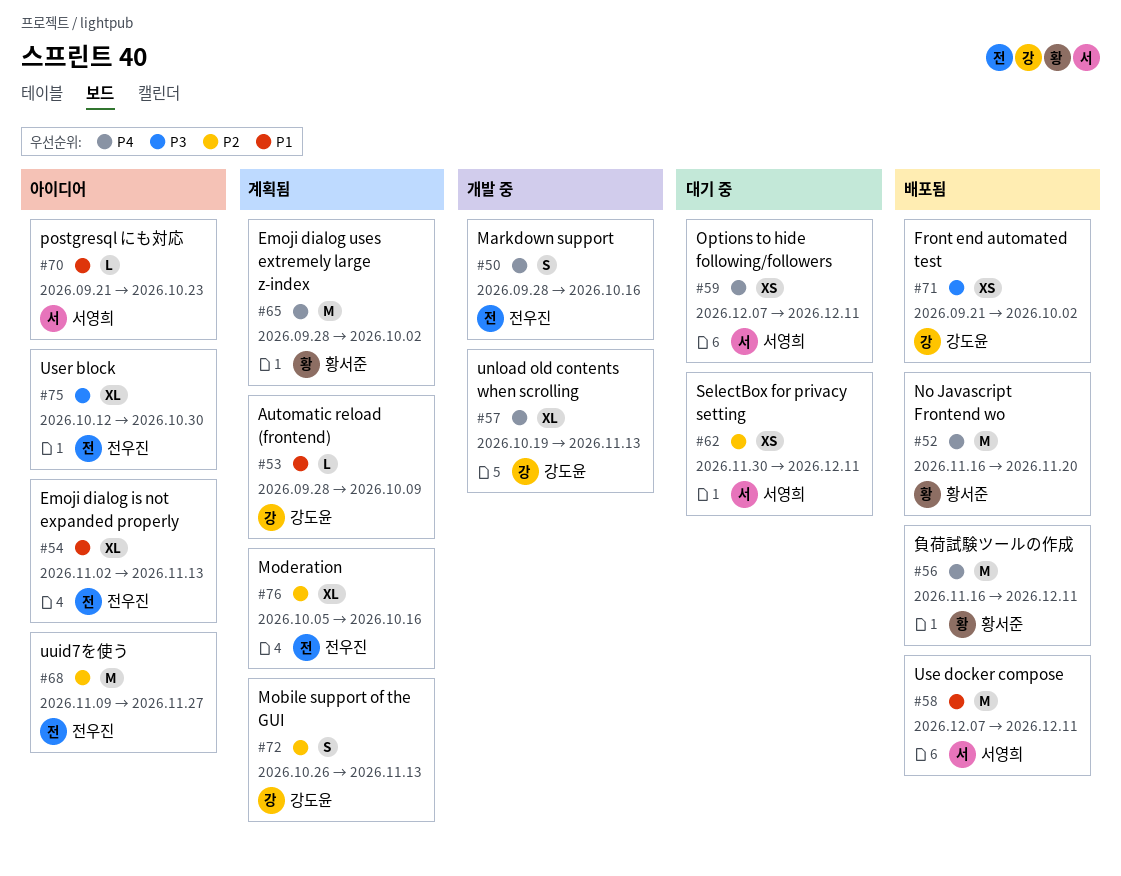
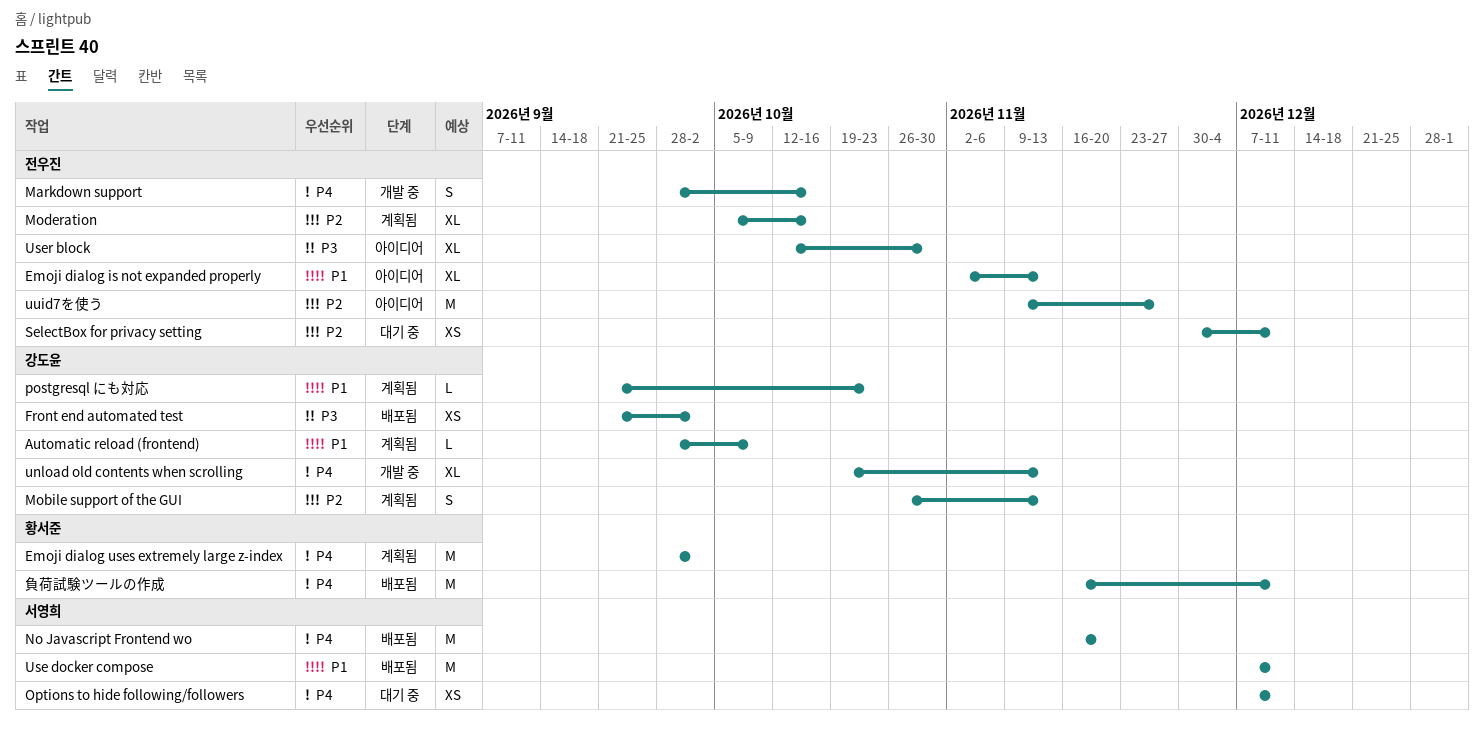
No Javascript Frontend wo, owner: 황서준 -> 서영희
postgresql にも対応, status: 아이디어 -> 계획됨
postgresql にも対応, owner: 서영희 -> 강도윤
SelectBox for privacy setting, owner: 서영희 -> 전우진

